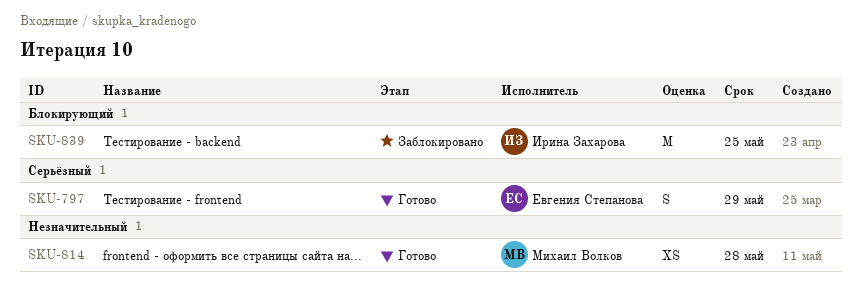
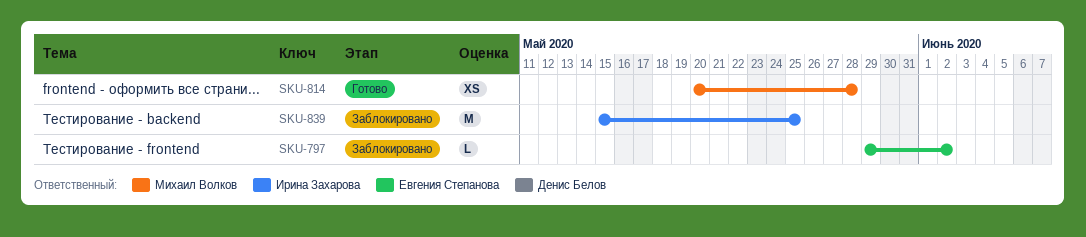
SKU-797, status: Готово -> Заблокировано
SKU-797, estimate: S -> L
SKU-797, due: May 29 -> Jun 2

